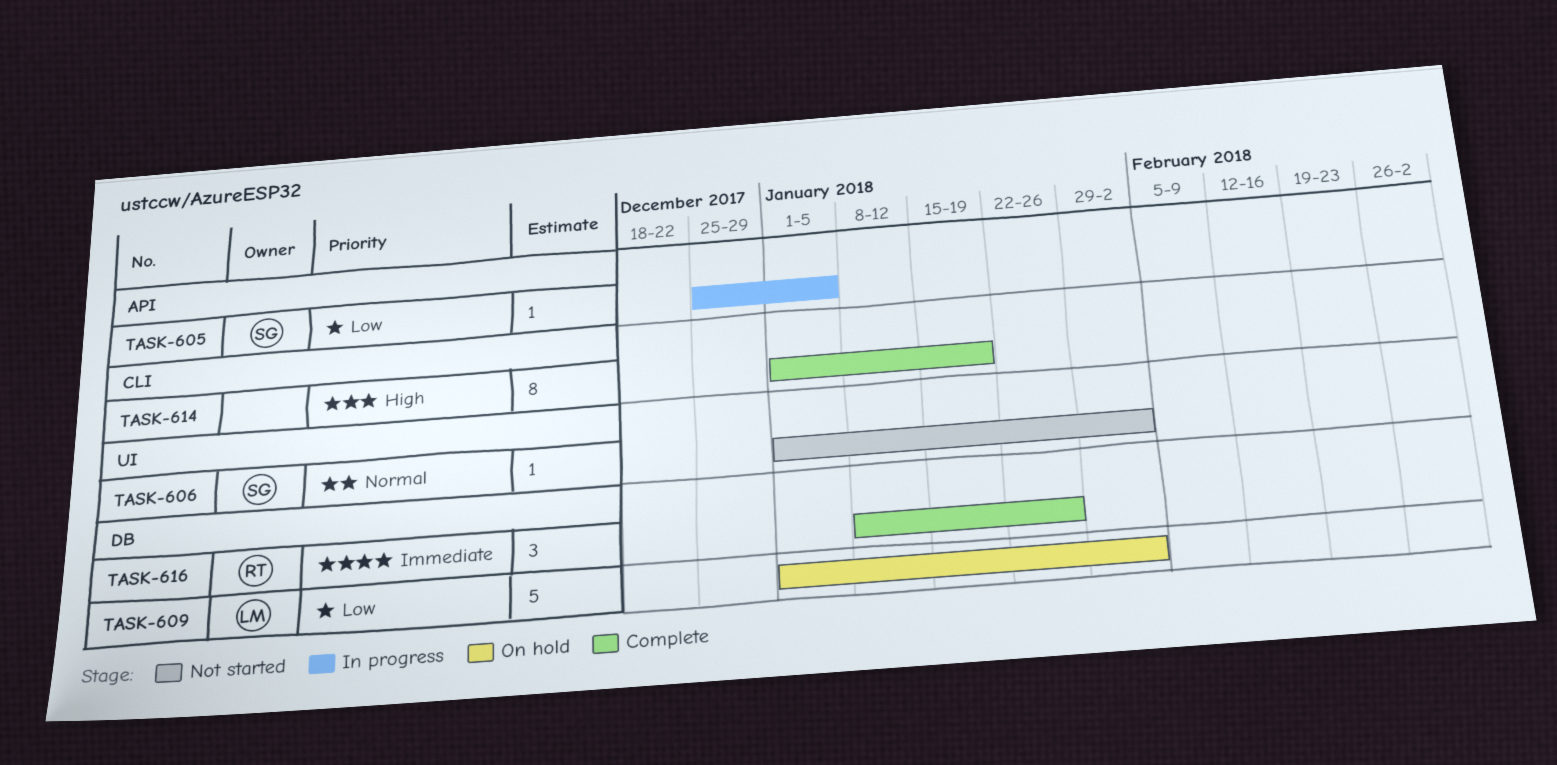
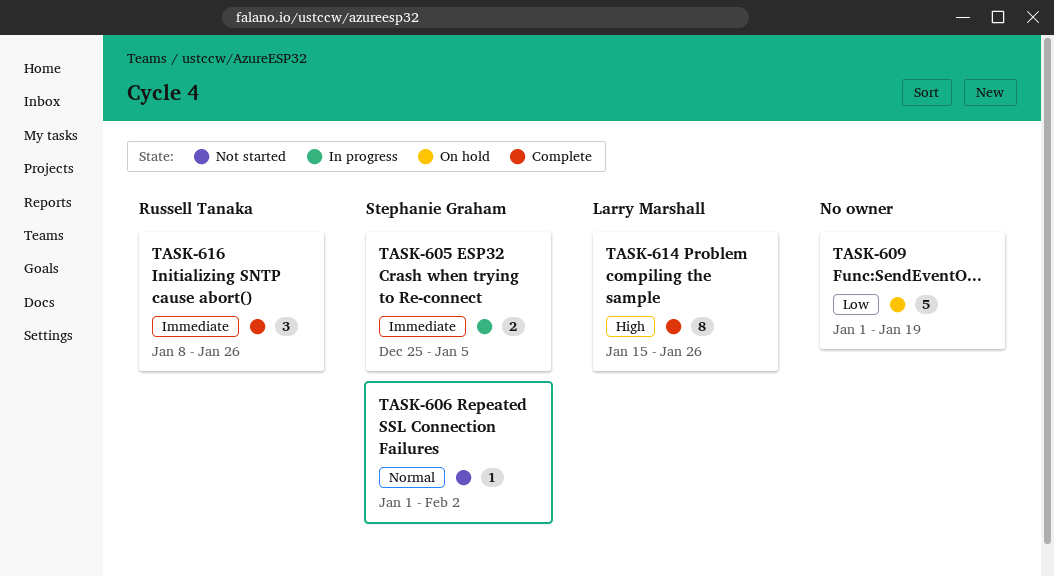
TASK-605, priority: Low -> Immediate
TASK-605, estimate: 1 -> 2
TASK-609, owner: Larry Marshall -> none
TASK-609, due: Feb 2 -> Jan 19
TASK-614, owner: none -> Larry Marshall
TASK-614, start: Jan 1 -> Jan 15
TASK-614, due: Jan 19 -> Jan 26

